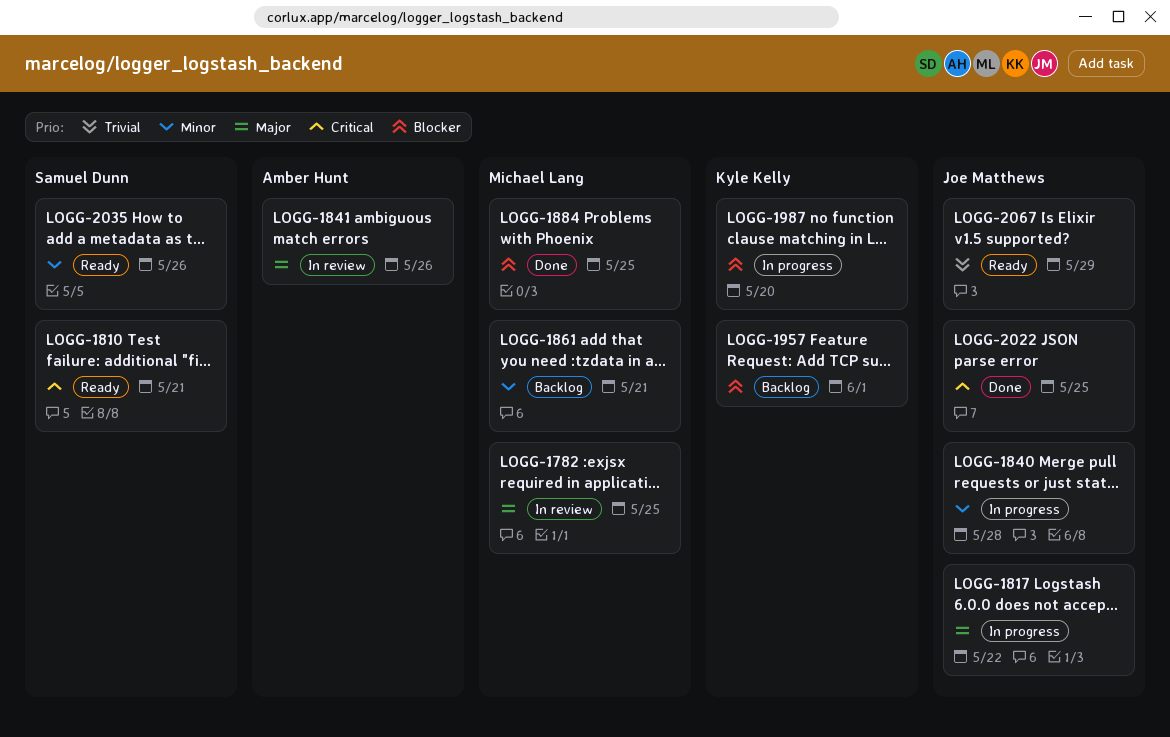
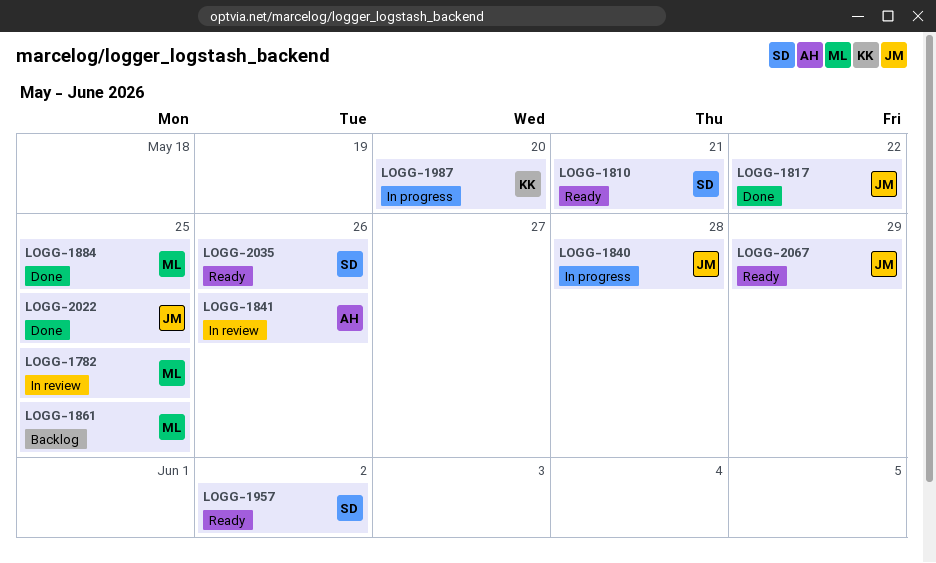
LOGG-1817, status: In progress -> Done
LOGG-1861, due: May 21 -> May 25
LOGG-1957, status: Backlog -> Ready
LOGG-1957, owner: Kyle Kelly -> Samuel Dunn
LOGG-1957, due: Jun 1 -> Jun 2

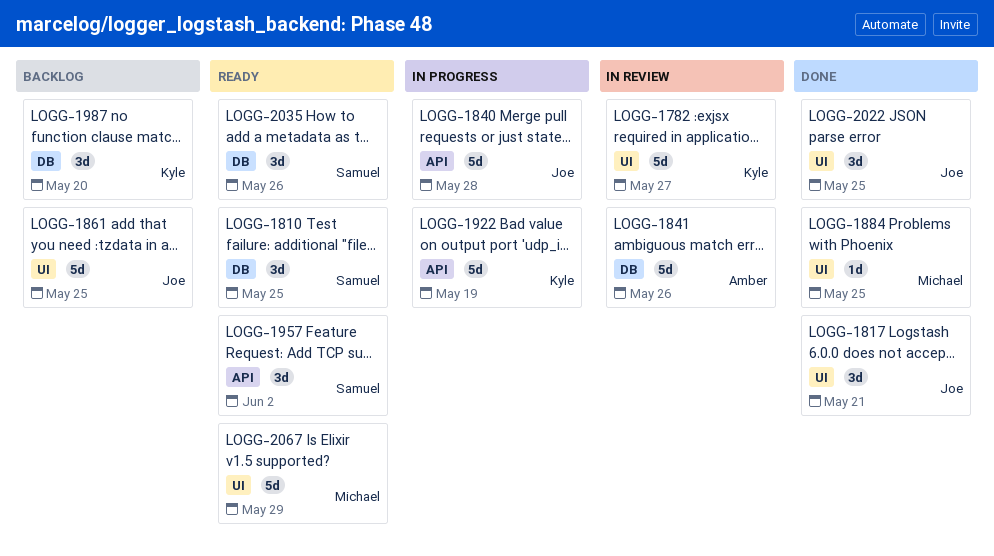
LOGG-1782, owner: Michael -> Kyle
LOGG-1782, due: May 25 -> May 27
LOGG-1810, due: May 21 -> May 25
LOGG-1817, due: May 22 -> May 21
LOGG-1861, owner: Michael -> Joe
LOGG-1922: none -> present
LOGG-1987, status: In progress -> Backlog
LOGG-2067, owner: Joe -> Michael

